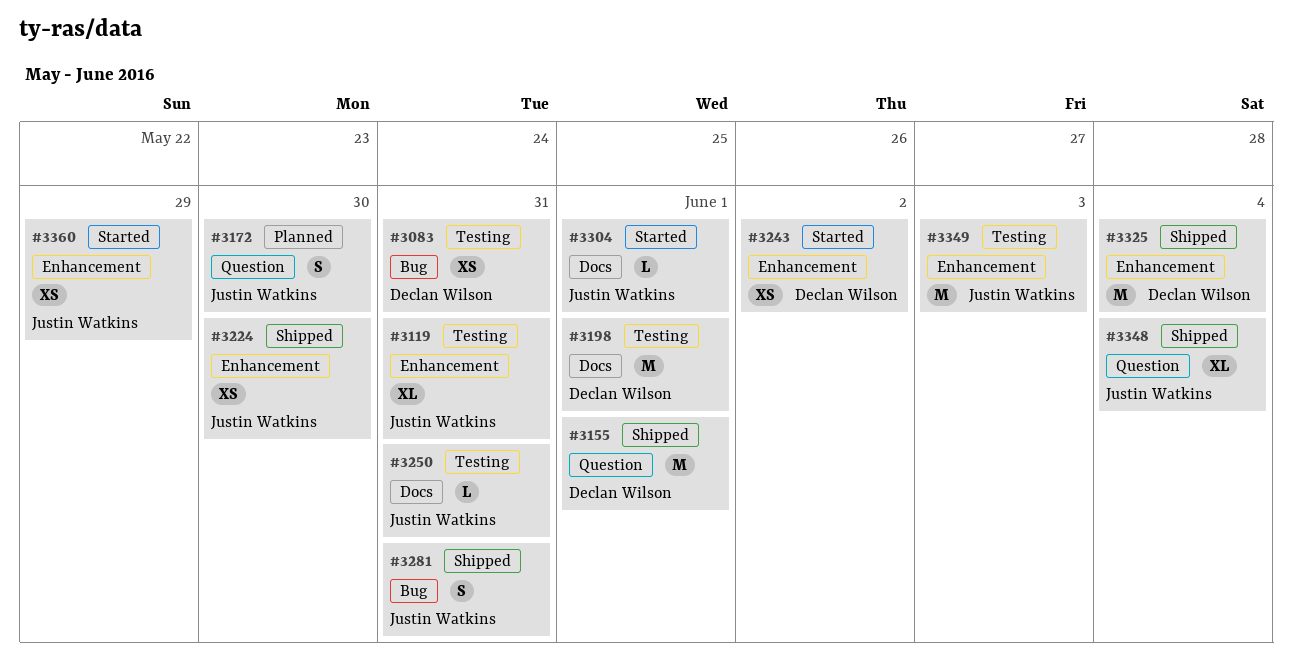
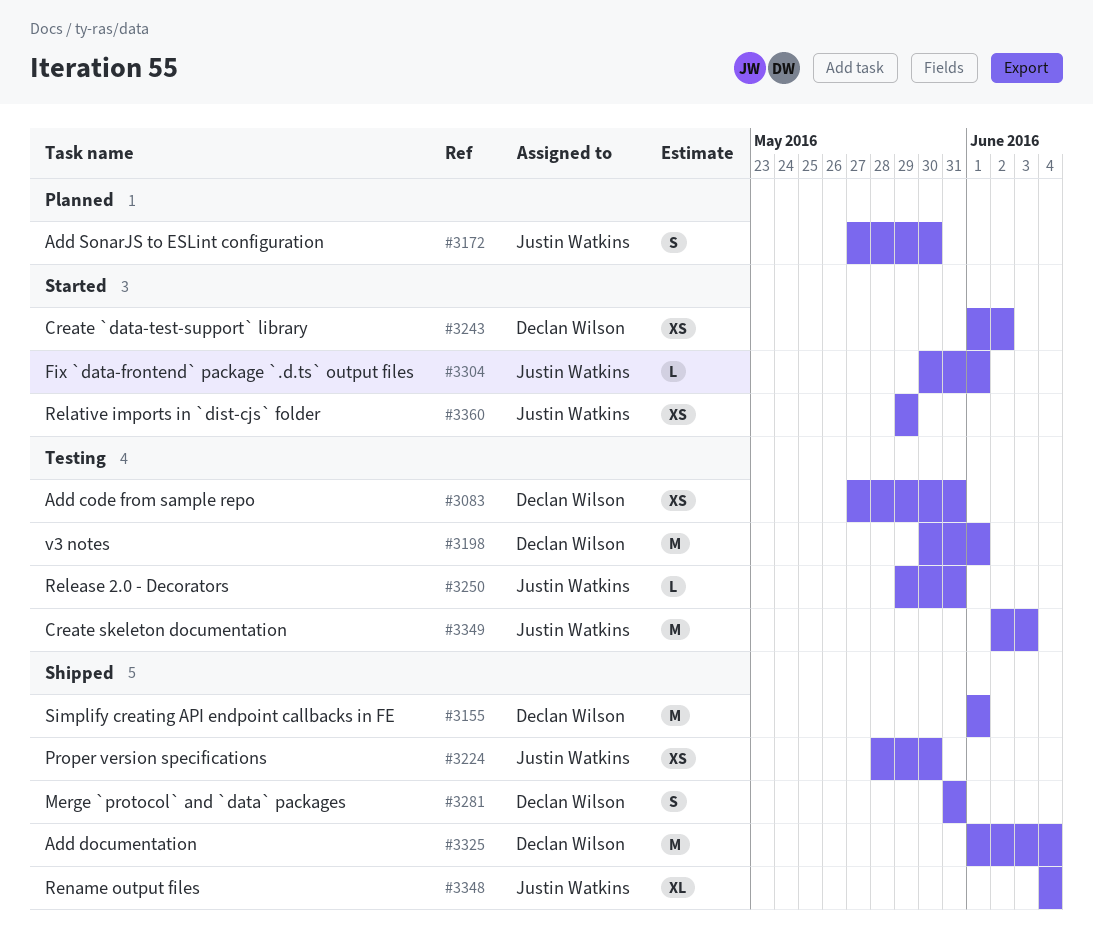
#3119: present -> none
#3281, owner: Justin Watkins -> Declan Wilson

